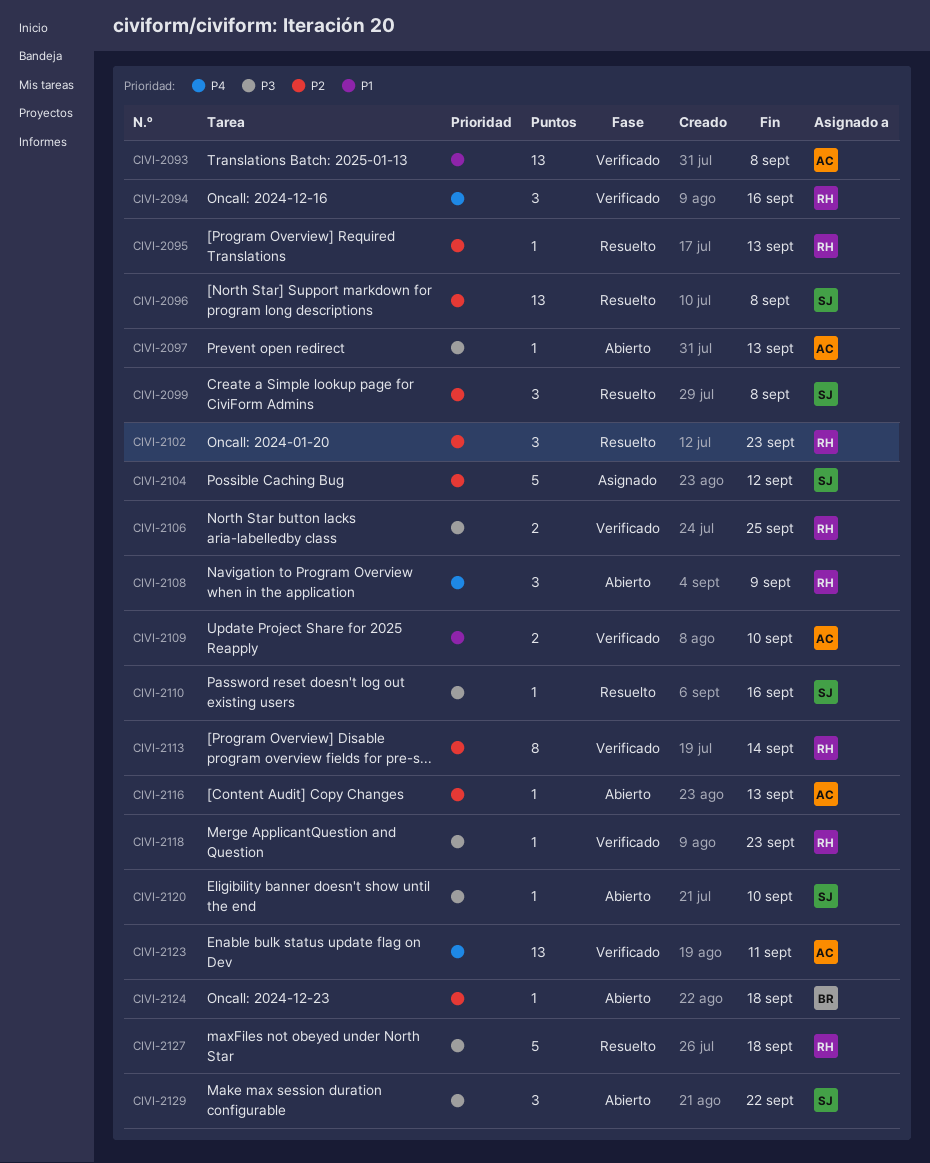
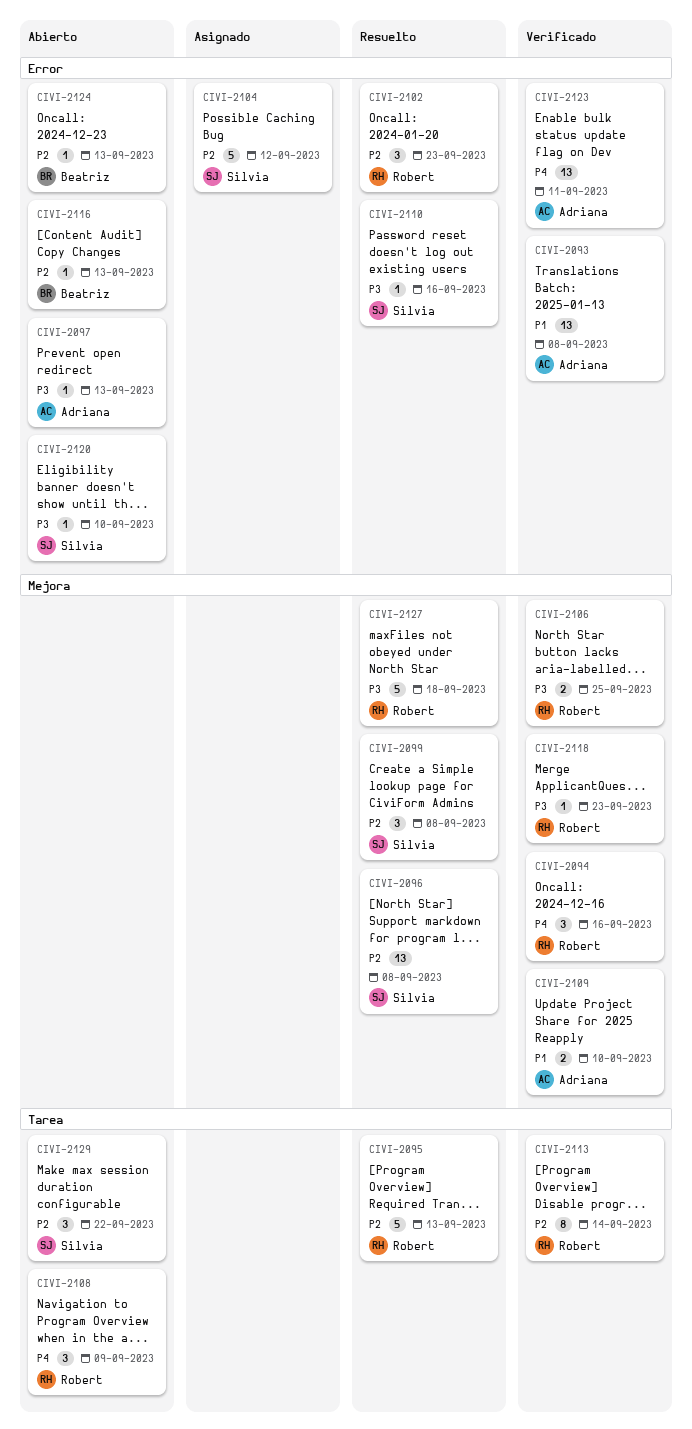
CIVI-2095, estimate: 1 -> 5
CIVI-2116, owner: Adriana -> Beatriz
CIVI-2124, due: Sep 18 -> Sep 13
CIVI-2129, priority: P3 -> P2

